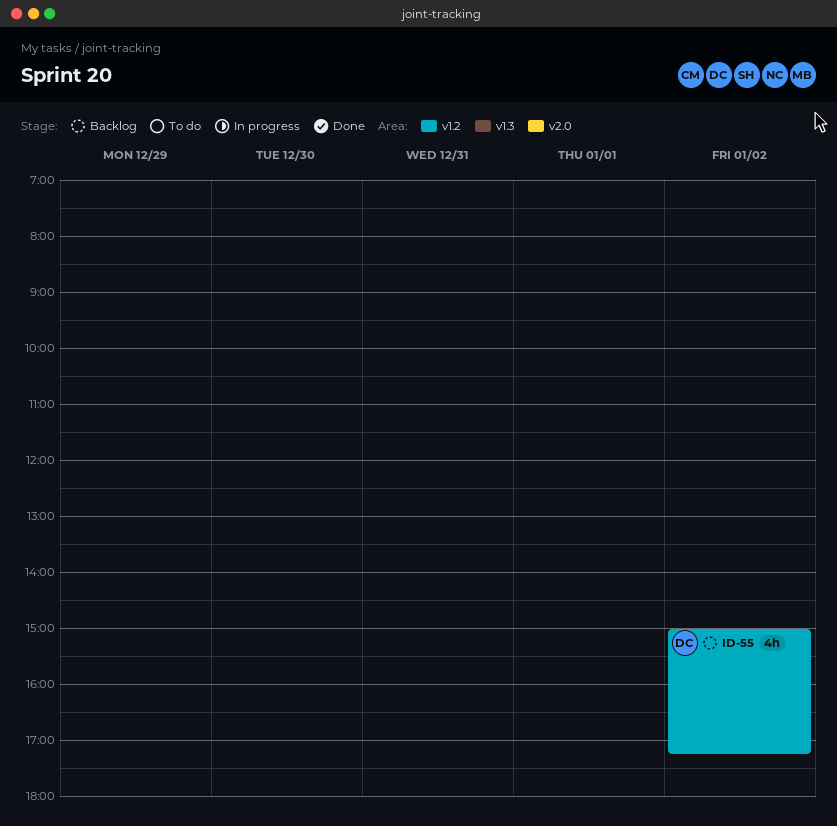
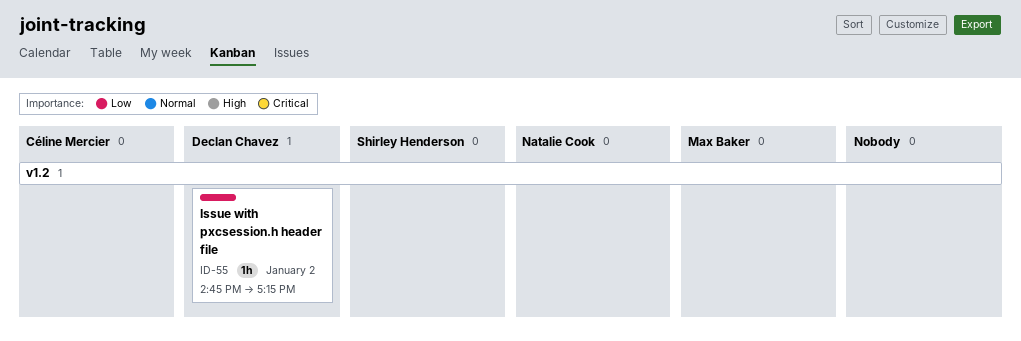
ID-55, estimate: 4h -> 1h
ID-55, begins: 15:00 -> 14:45

